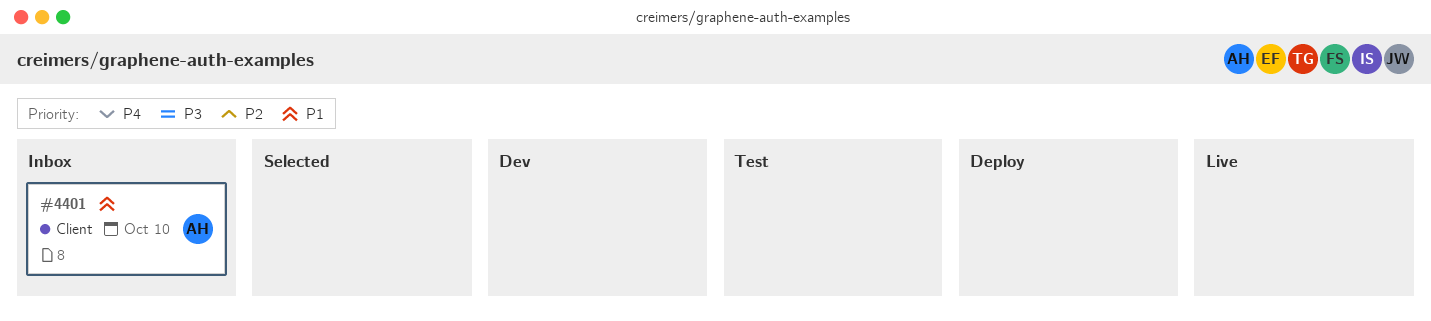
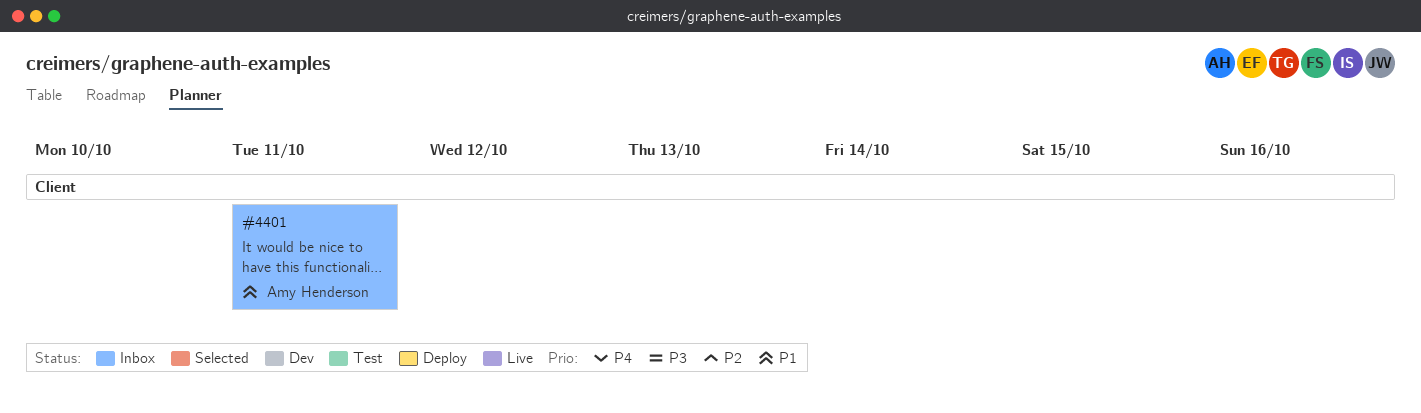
#4401, due: Oct 10 -> Oct 11

